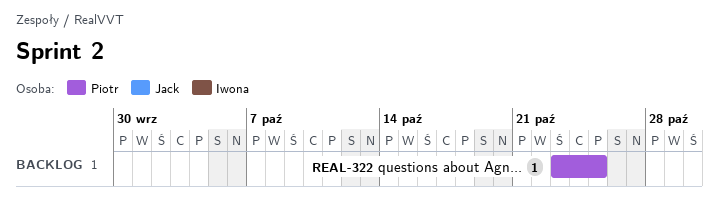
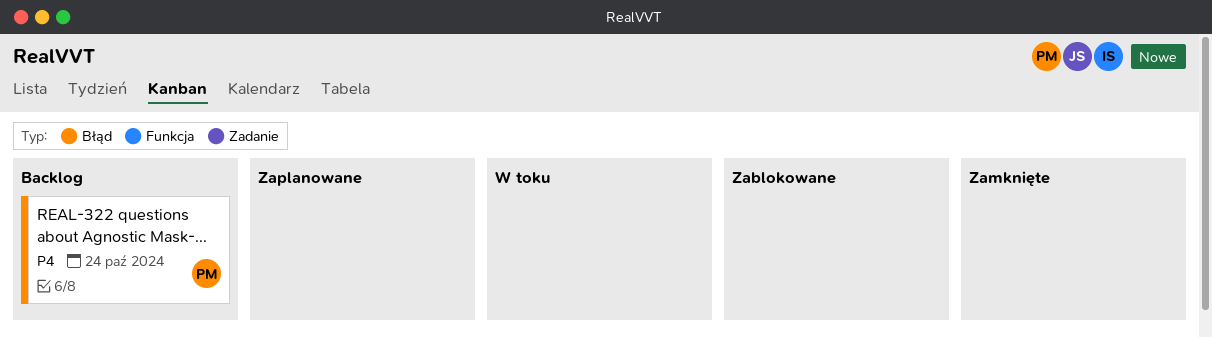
REAL-322, due: Oct 25 -> Oct 24

